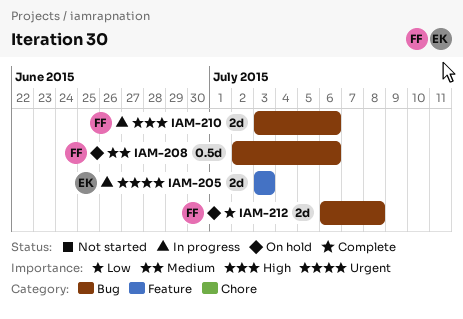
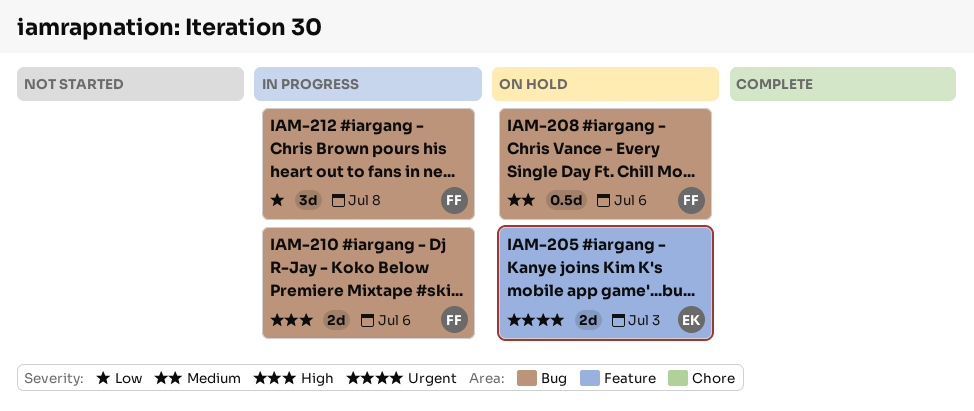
IAM-205, status: In progress -> On hold
IAM-212, status: On hold -> In progress
IAM-212, estimate: 2d -> 3d

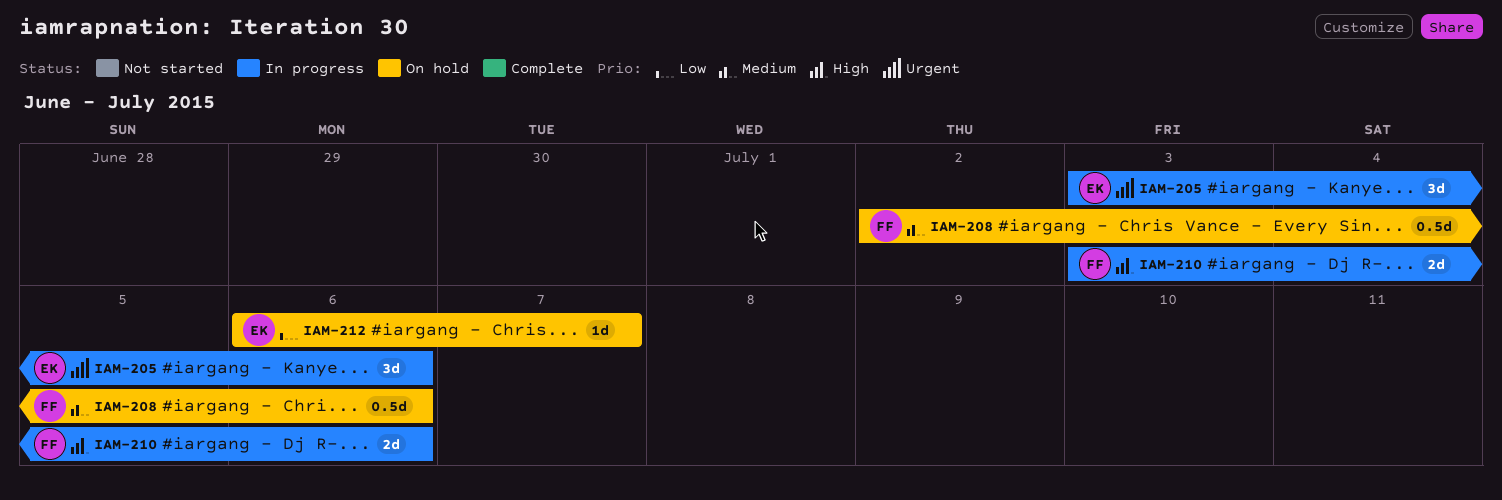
IAM-205, status: On hold -> In progress
IAM-205, estimate: 2d -> 3d
IAM-205, due: Jul 3 -> Jul 6
IAM-212, status: In progress -> On hold
IAM-212, owner: FF -> EK
IAM-212, estimate: 3d -> 1d
IAM-212, due: Jul 8 -> Jul 7

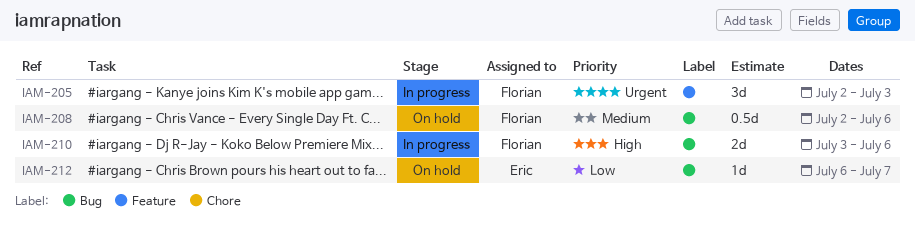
IAM-205, owner: Eric -> Florian
IAM-205, start: Jul 3 -> Jul 2
IAM-205, due: Jul 6 -> Jul 3

